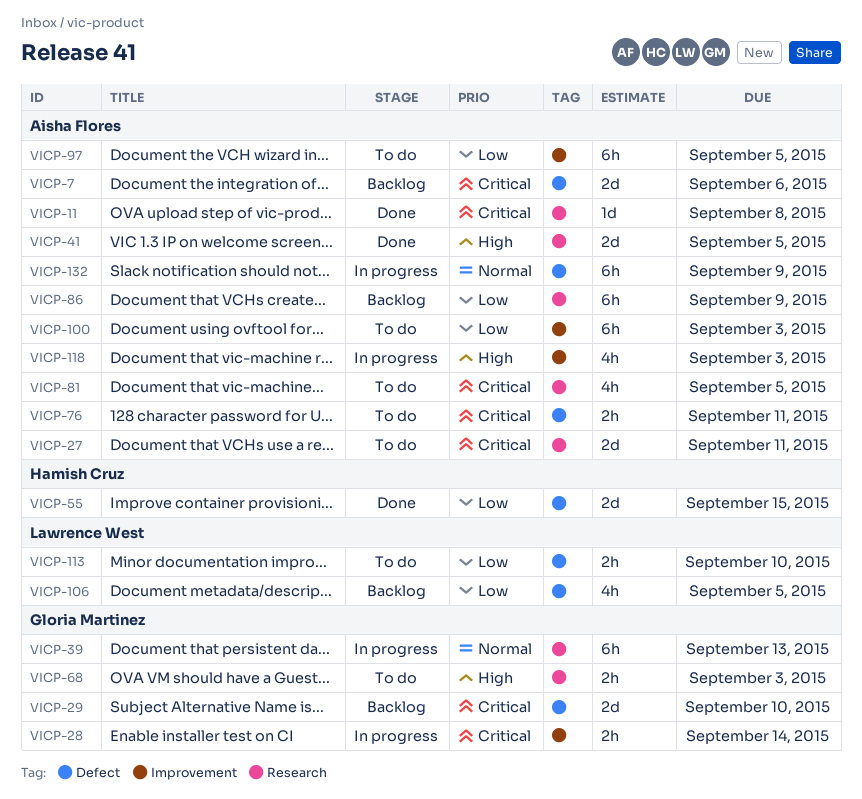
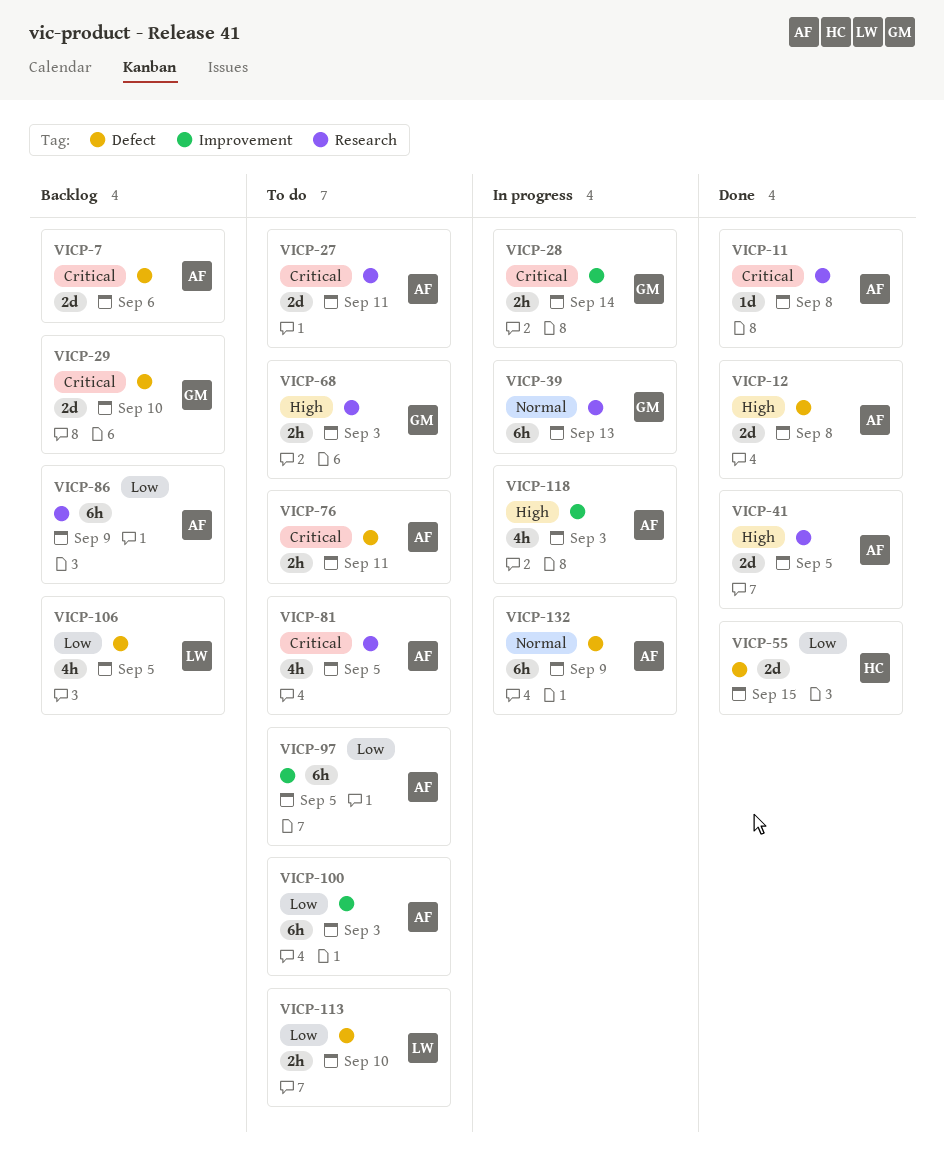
VICP-12: none -> present

